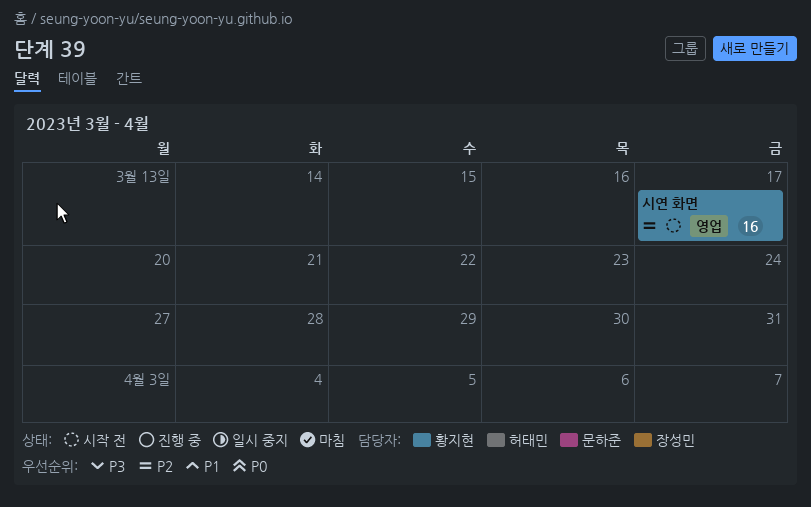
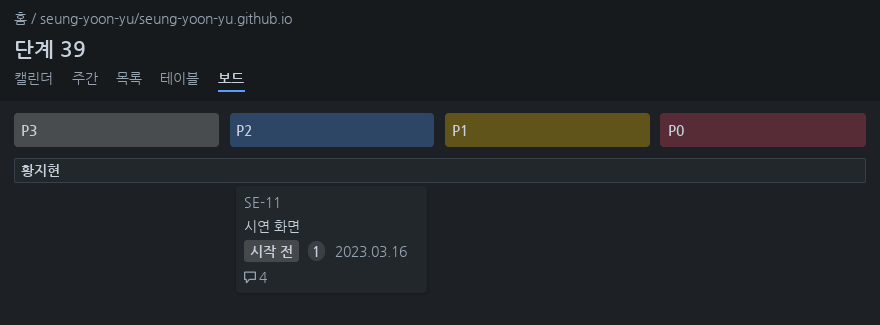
시연 화면, estimate: 16 -> 1
시연 화면, due: Mar 17 -> Mar 16

